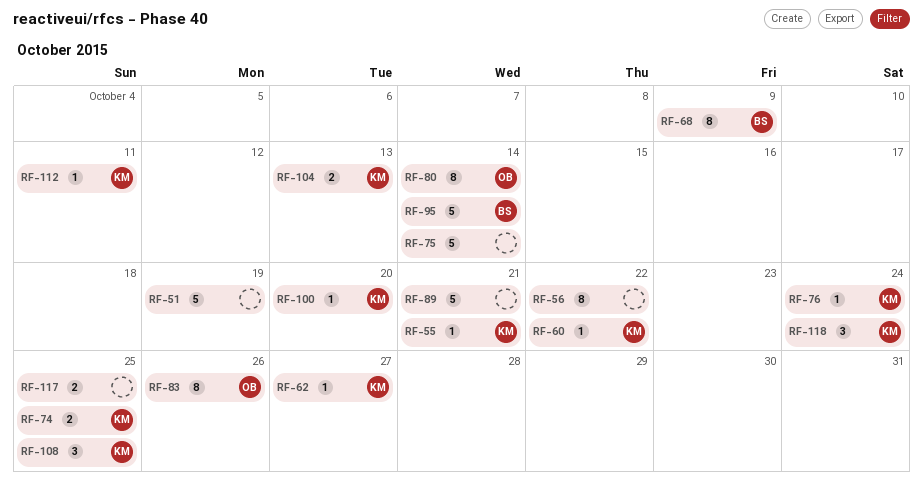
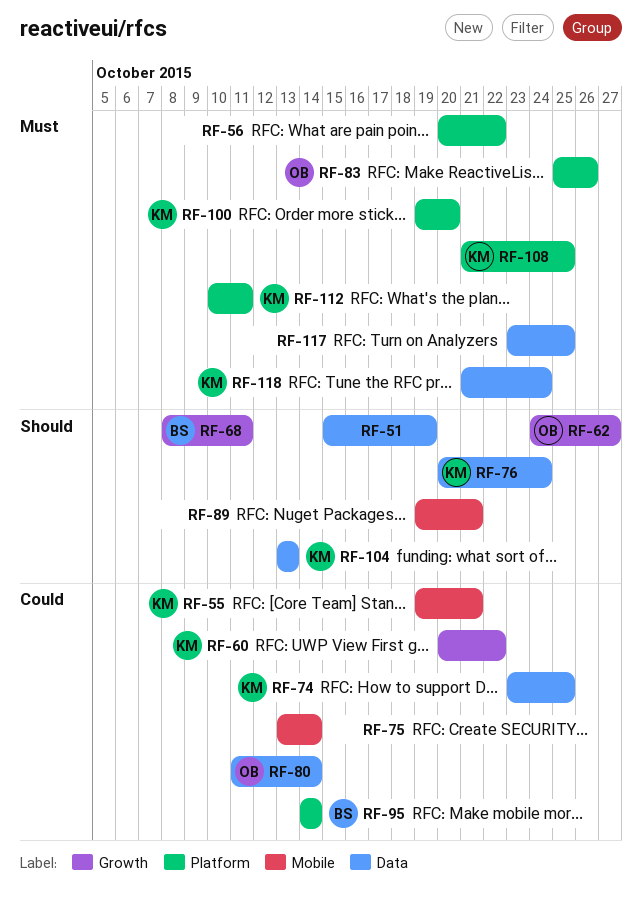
RF-62, owner: KM -> OB
RF-68, due: Oct 9 -> Oct 11

